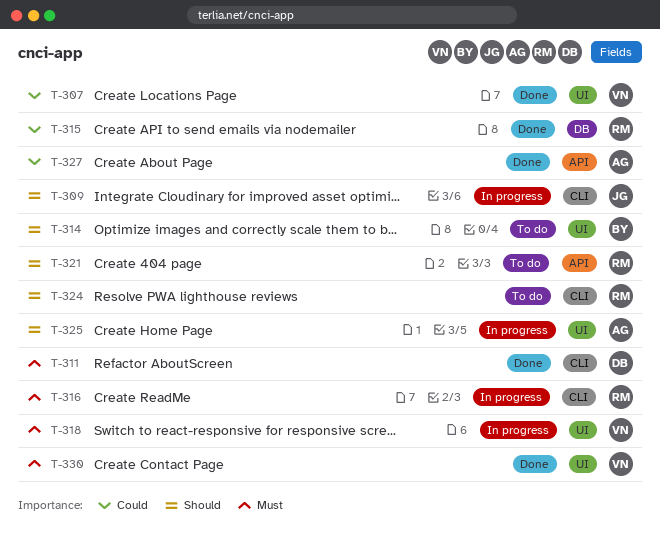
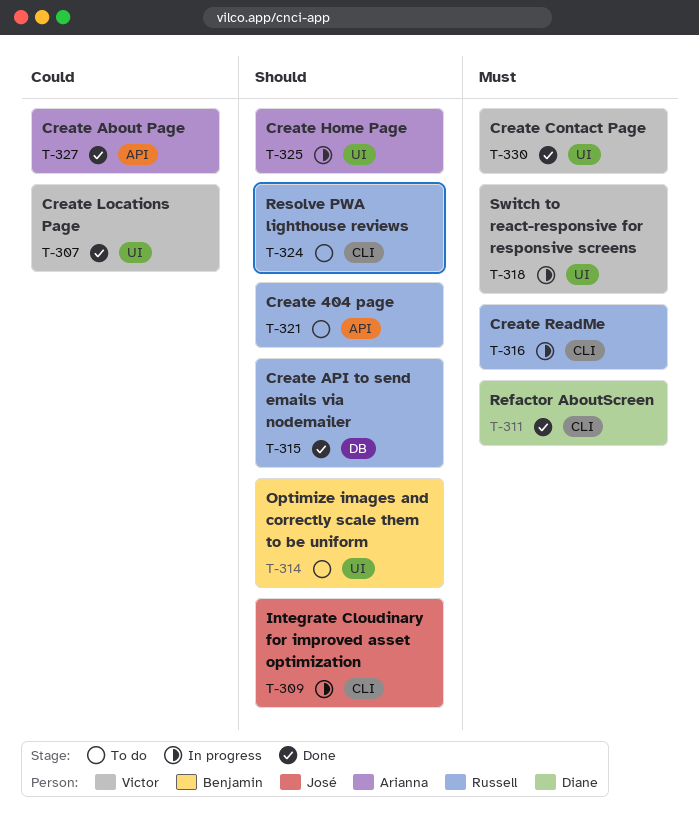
T-315, priority: Could -> Should

